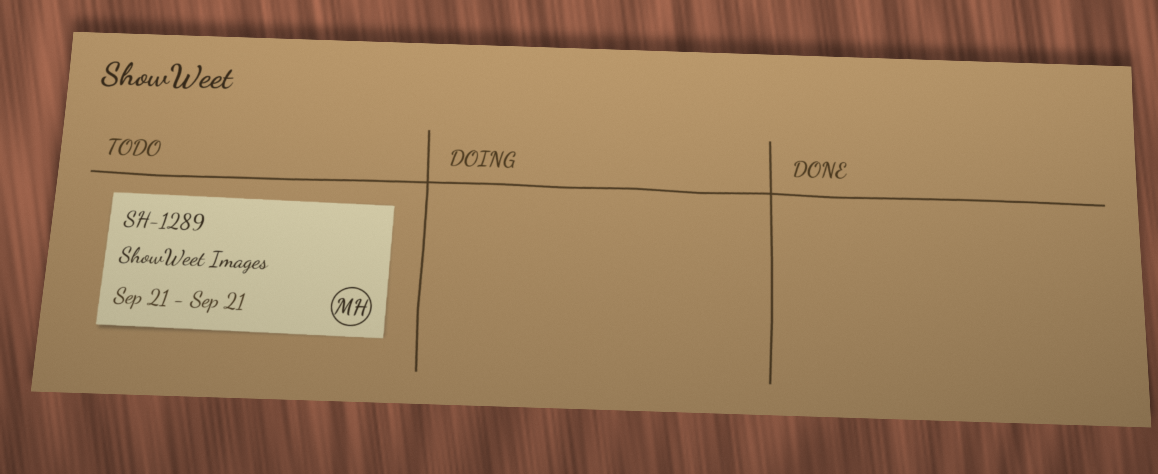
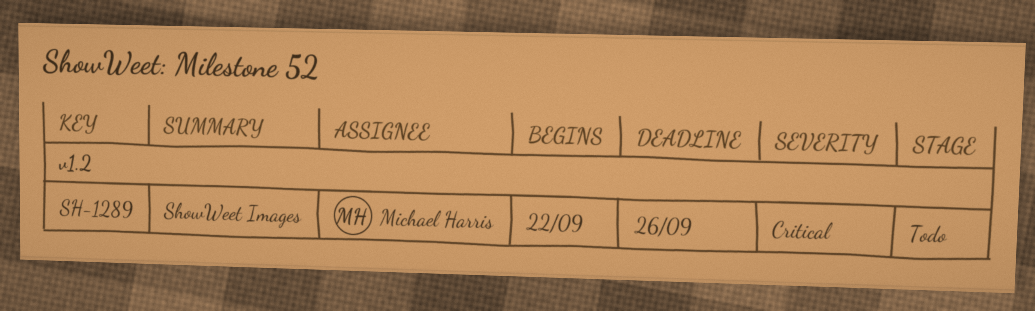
SH-1289, start: Sep 21 -> Sep 22
SH-1289, due: Sep 21 -> Sep 26

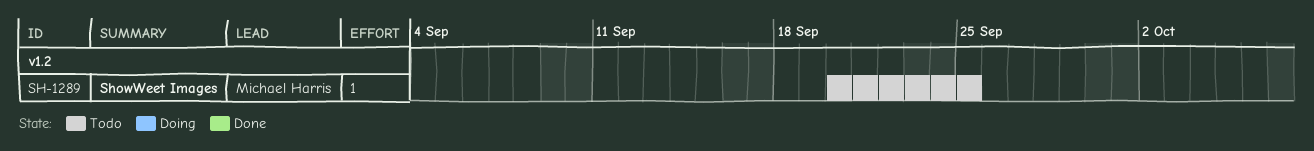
SH-1289, start: Sep 22 -> Sep 20
SH-1289, due: Sep 26 -> Sep 25

